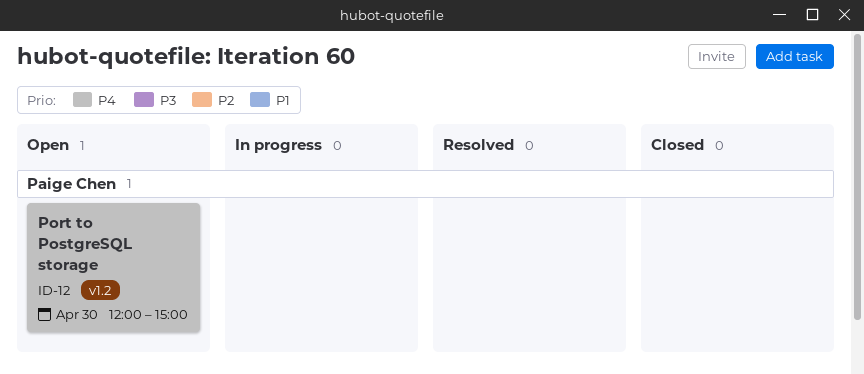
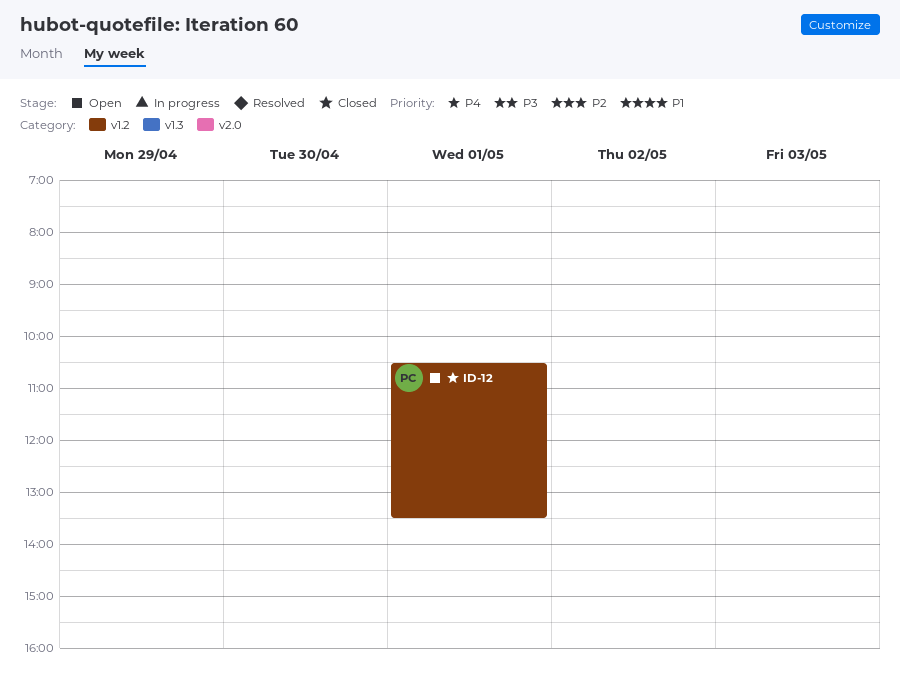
ID-12, day: Apr 30 -> May 1
ID-12, begins: 12:00 -> 10:30
ID-12, ends: 15:00 -> 13:30

